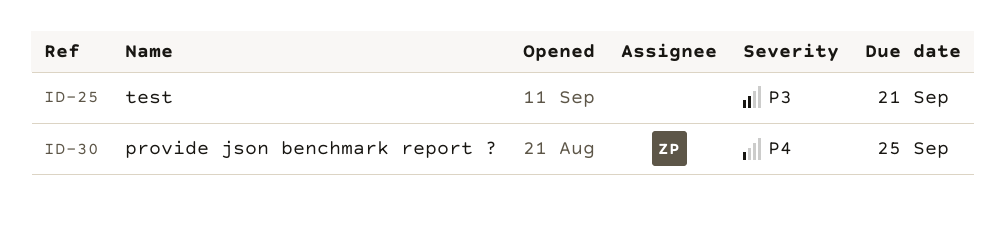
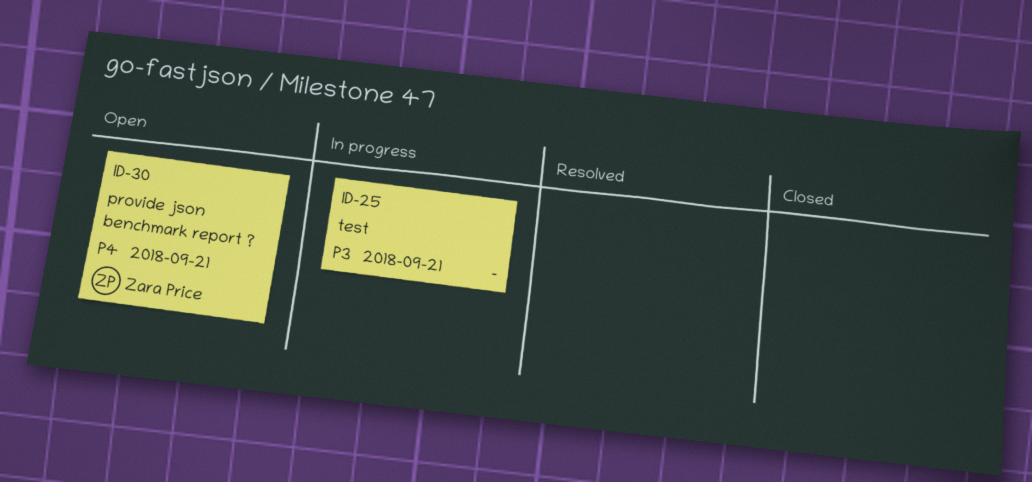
ID-30, due: Sep 25 -> Sep 21

